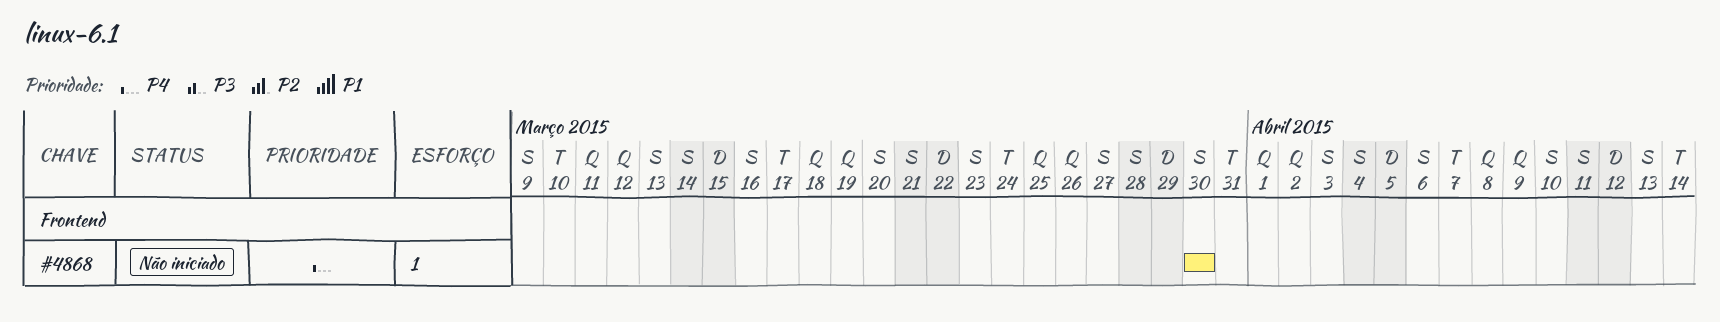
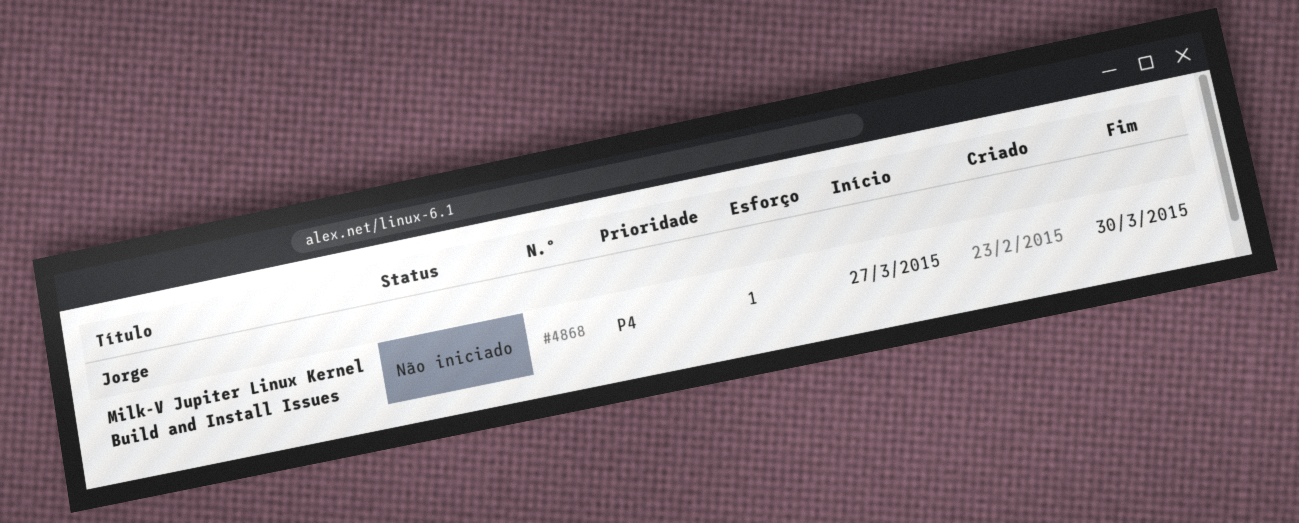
#4868, start: Mar 30 -> Mar 27

